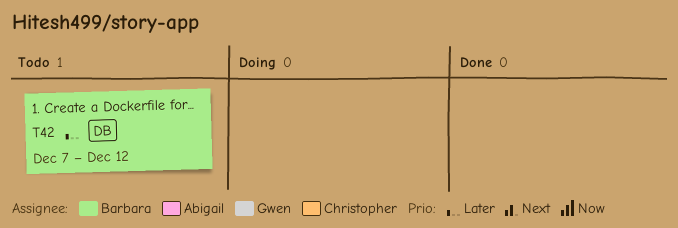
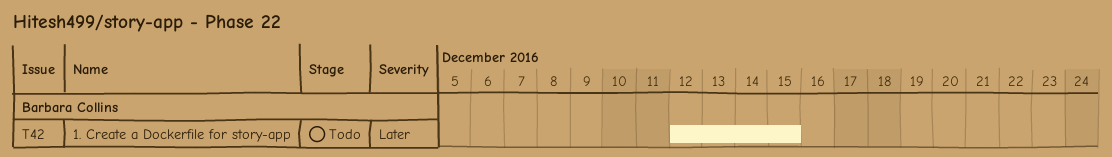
T42, start: Dec 7 -> Dec 12
T42, due: Dec 12 -> Dec 15

